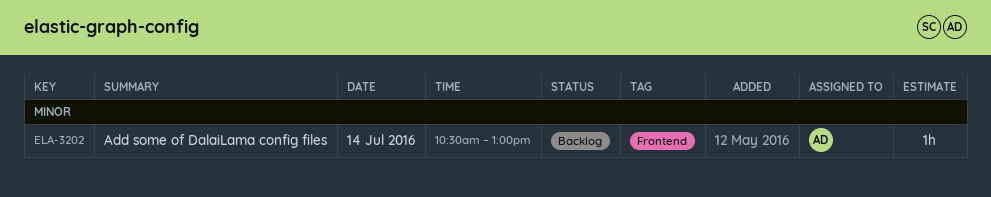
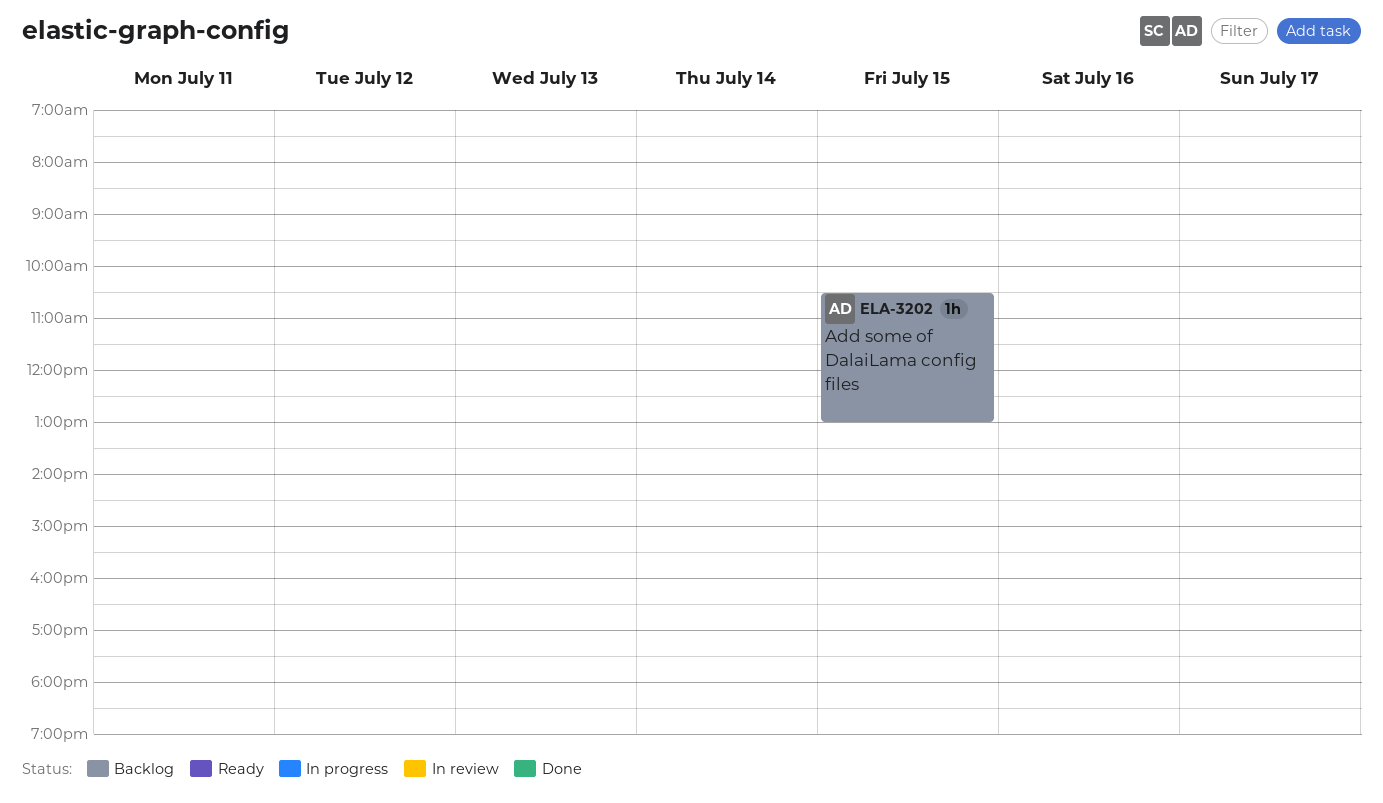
ELA-3202, day: Jul 14 -> Jul 15

